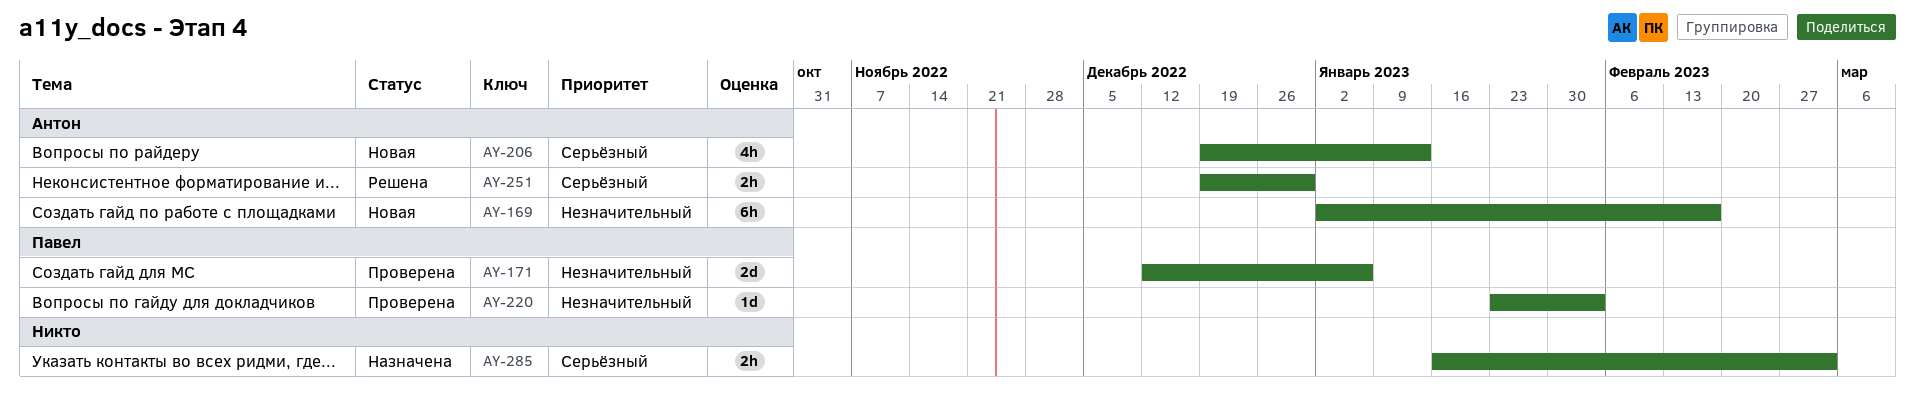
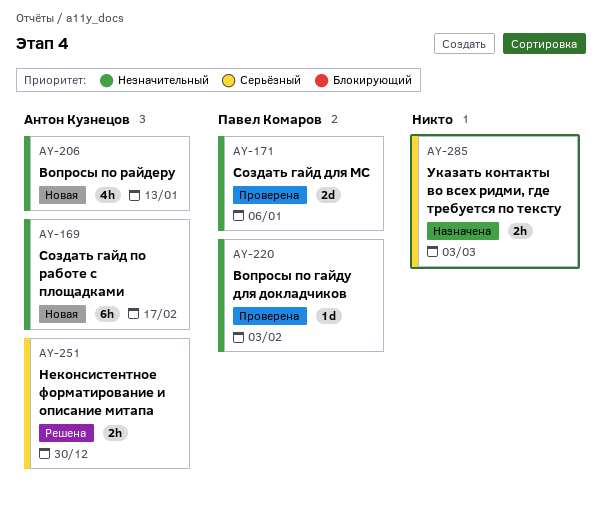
AY-206, priority: Серьёзный -> Незначительный

